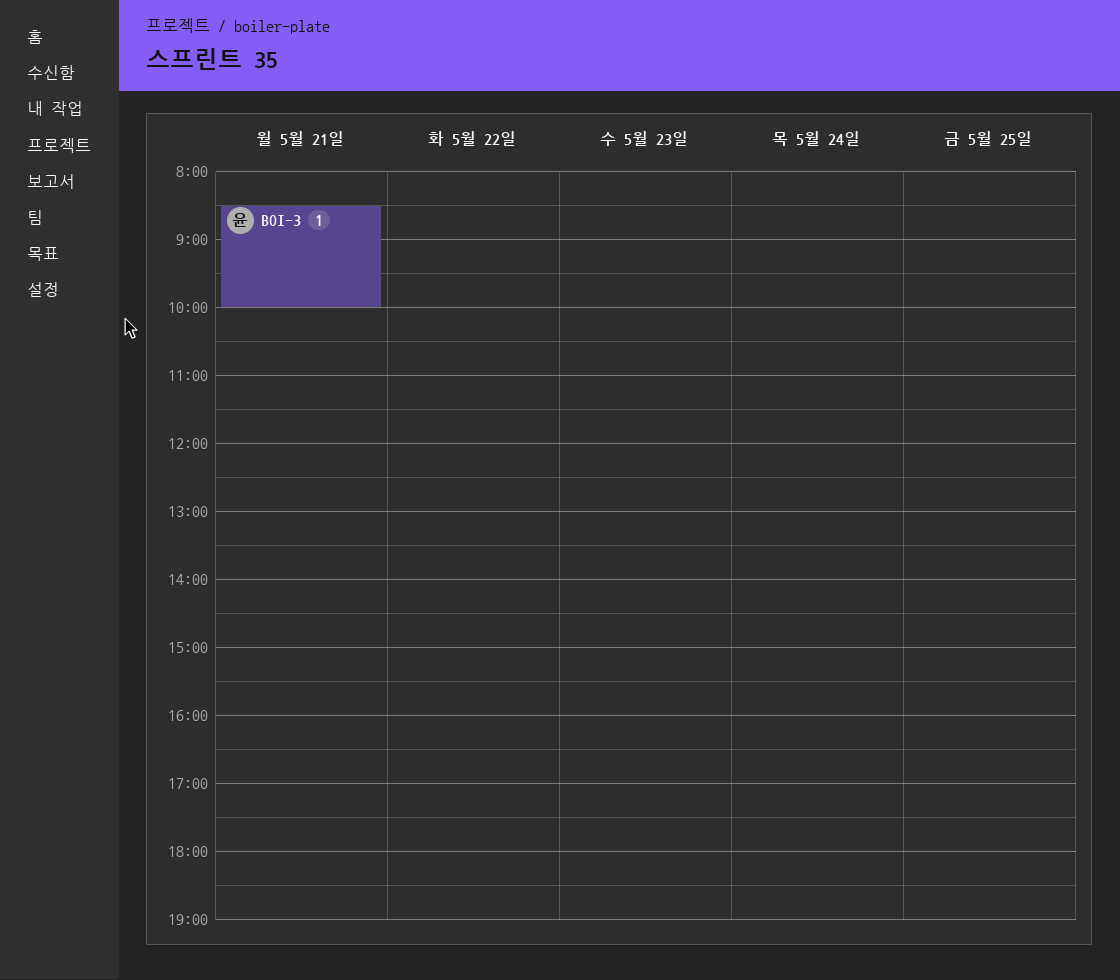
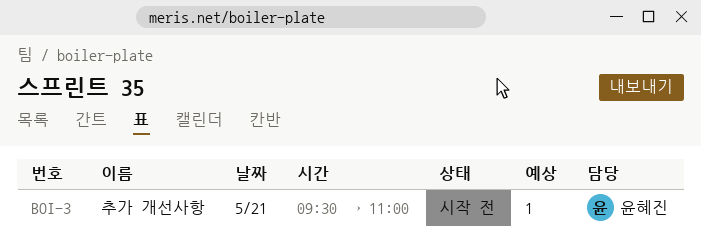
BOI-3, begins: 08:30 -> 09:30
BOI-3, ends: 10:00 -> 11:00

